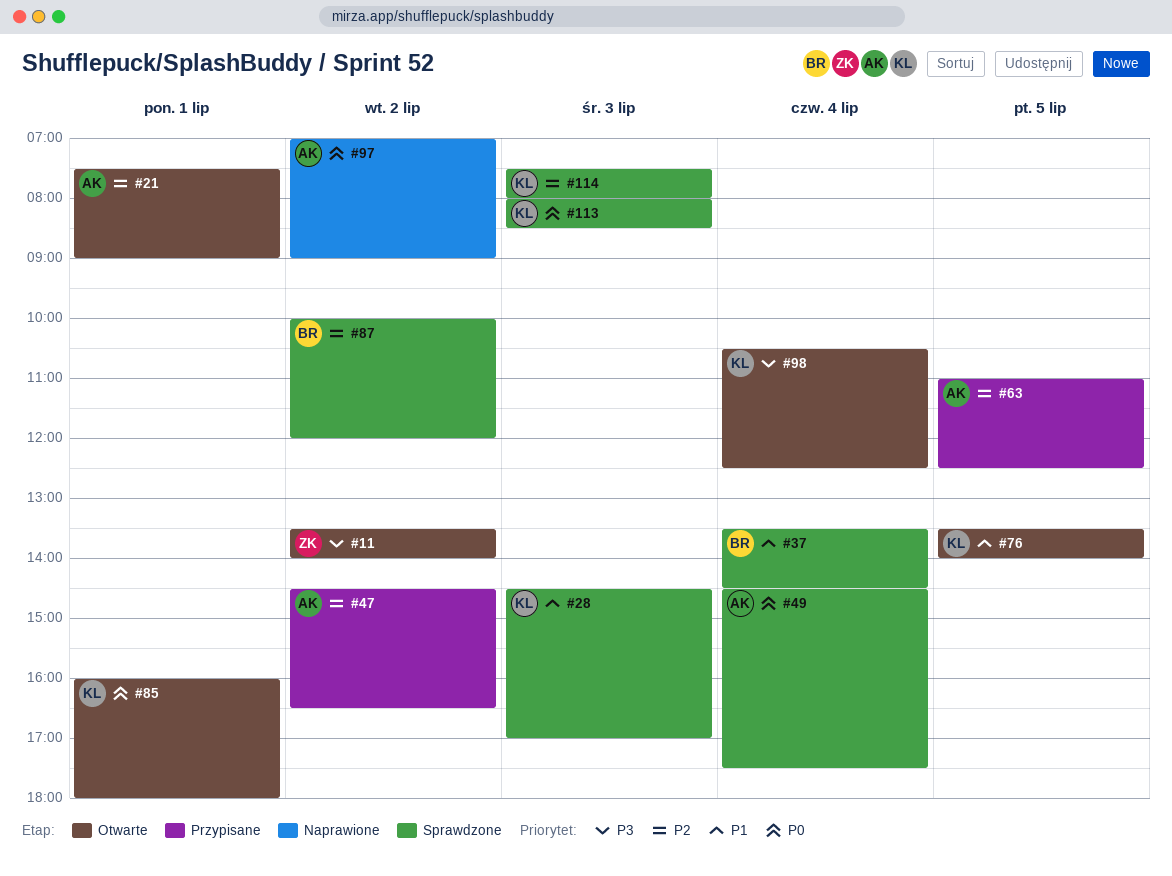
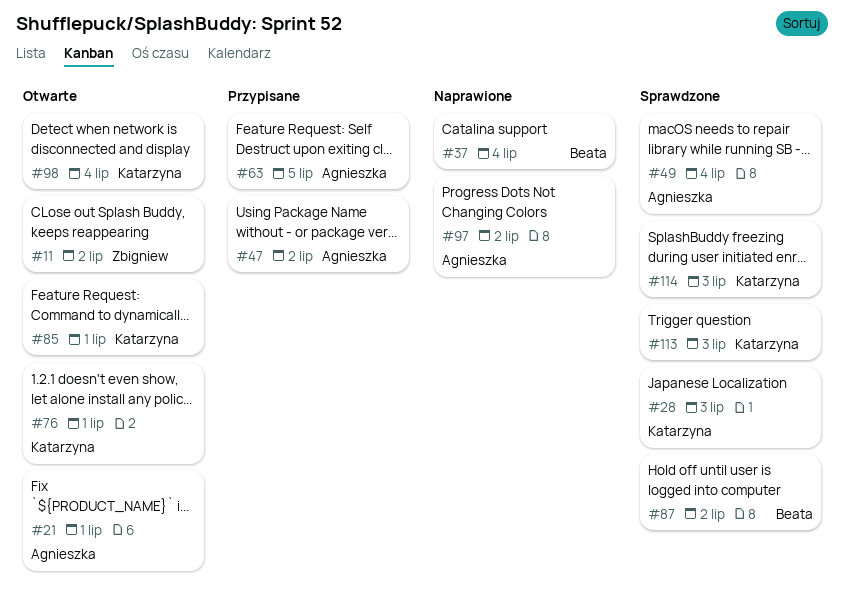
#37, status: Sprawdzone -> Naprawione
#76, day: Jul 5 -> Jul 1

